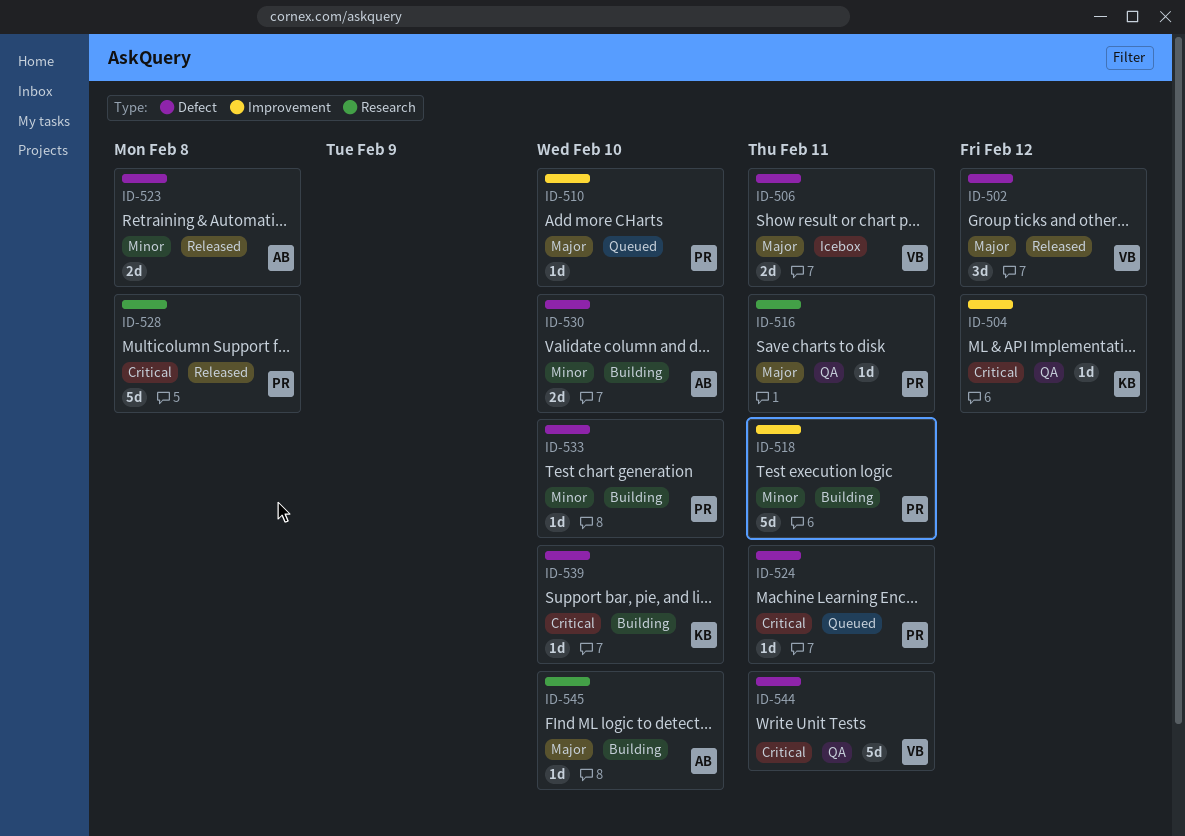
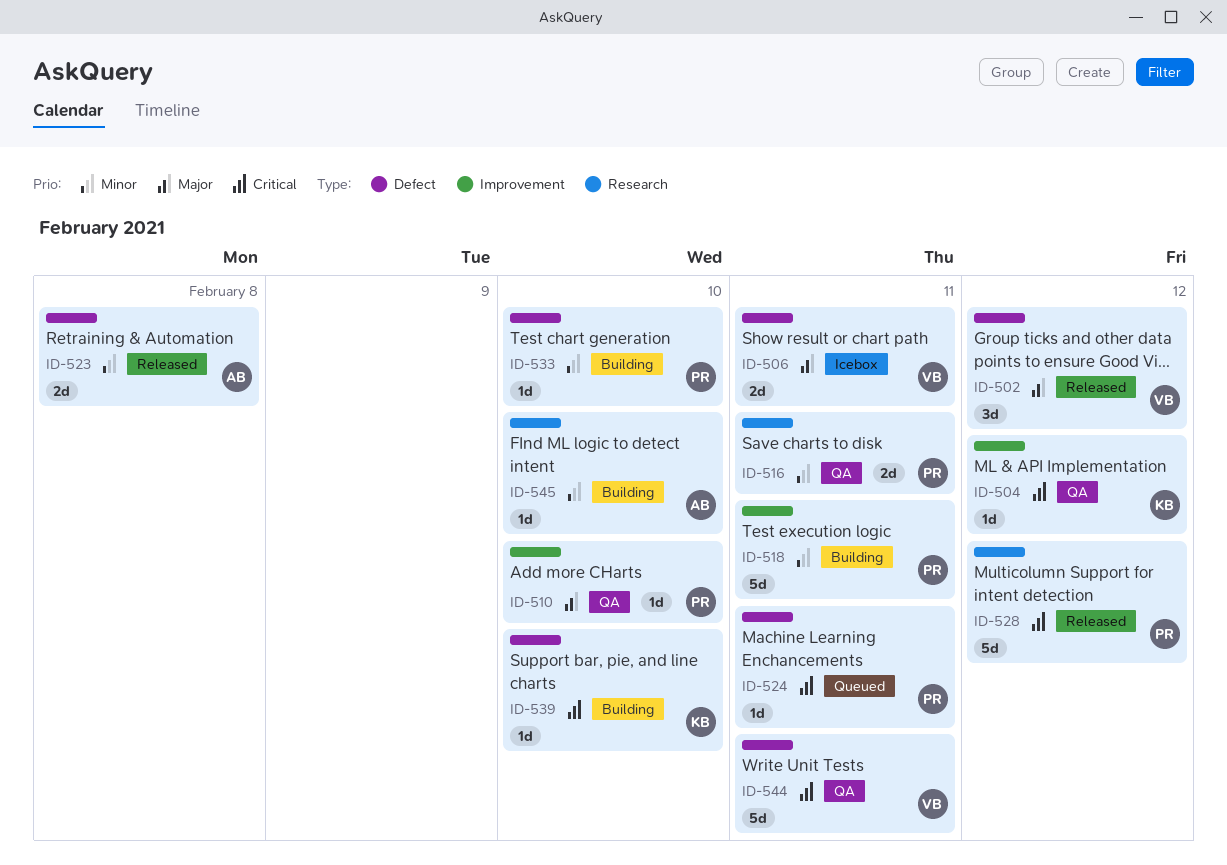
ID-510, status: Queued -> QA
ID-516, priority: Major -> Minor
ID-516, estimate: 1d -> 2d
ID-528, due: Feb 8 -> Feb 12
ID-530: present -> none
ID-545, priority: Major -> Minor

